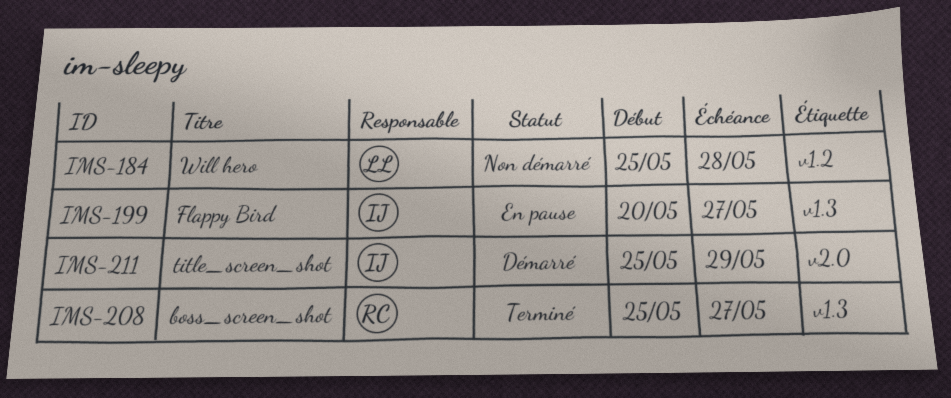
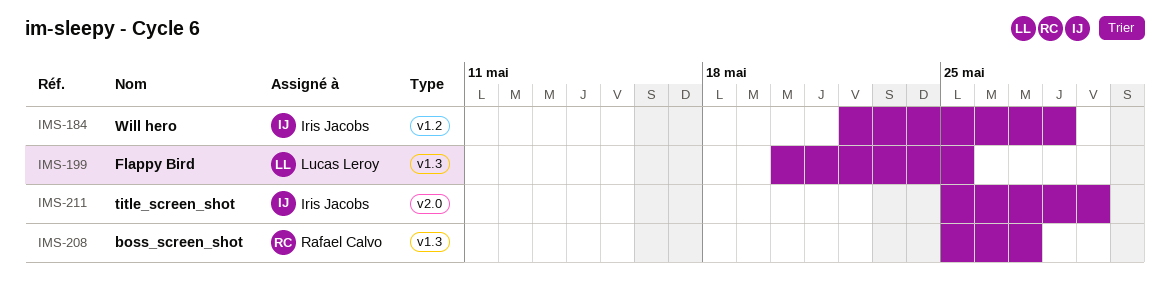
IMS-184, owner: Lucas Leroy -> Iris Jacobs
IMS-184, start: May 25 -> May 22
IMS-199, owner: Iris Jacobs -> Lucas Leroy
IMS-199, due: May 27 -> May 25

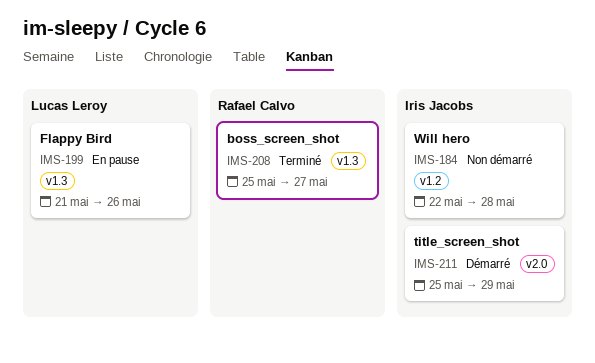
IMS-199, start: May 20 -> May 21
IMS-199, due: May 25 -> May 26

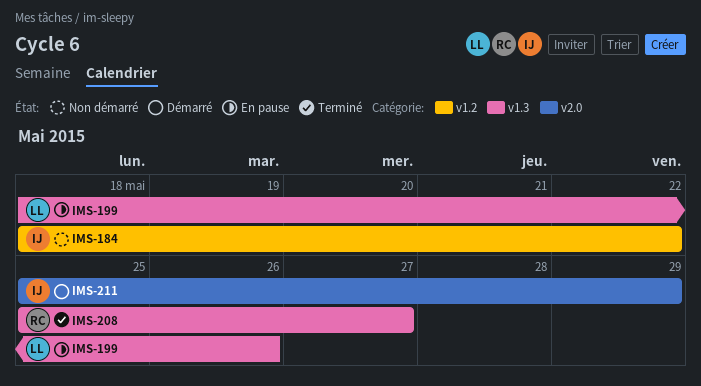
IMS-184, start: May 22 -> May 18
IMS-184, due: May 28 -> May 22
IMS-199, start: May 21 -> May 18

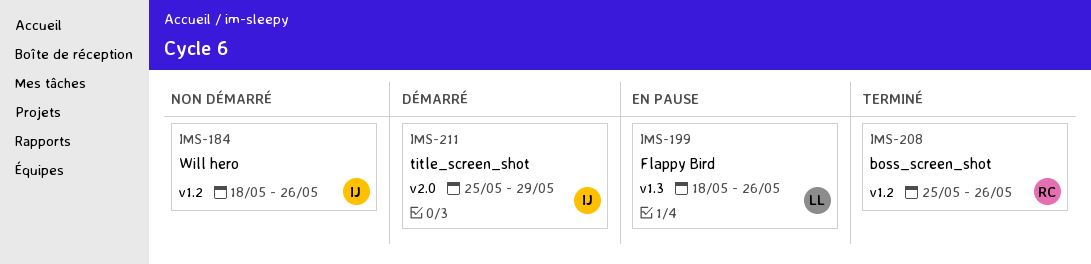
IMS-184, due: May 22 -> May 26
IMS-208, label: v1.3 -> v1.2
IMS-208, due: May 27 -> May 26

